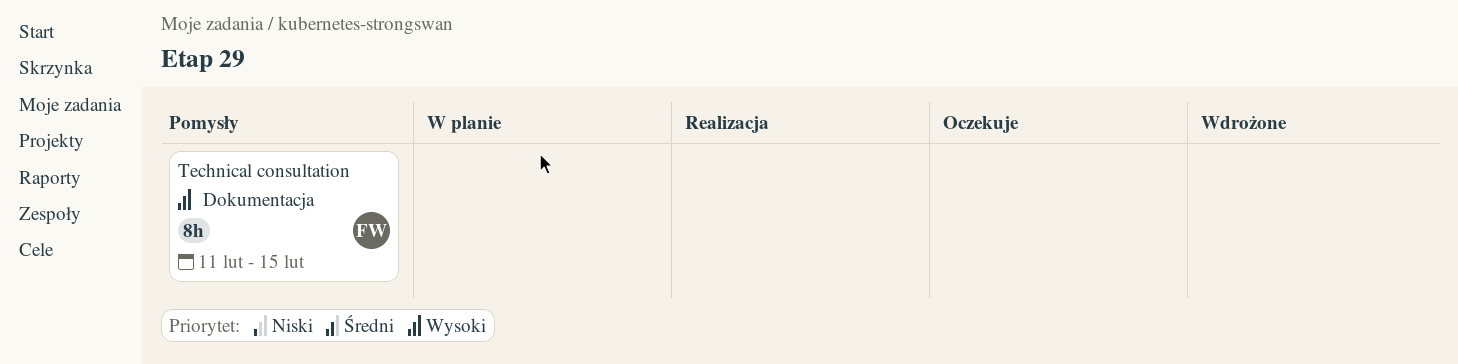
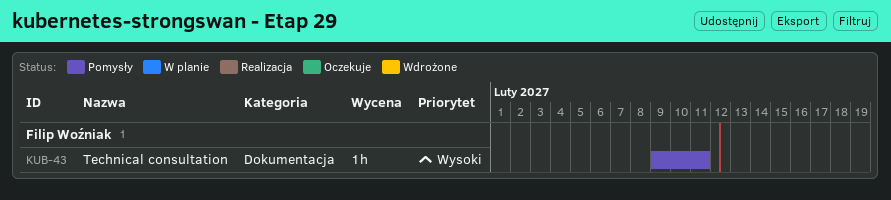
Technical consultation, estimate: 8h -> 1h
Technical consultation, start: Feb 11 -> Feb 9
Technical consultation, due: Feb 15 -> Feb 11

